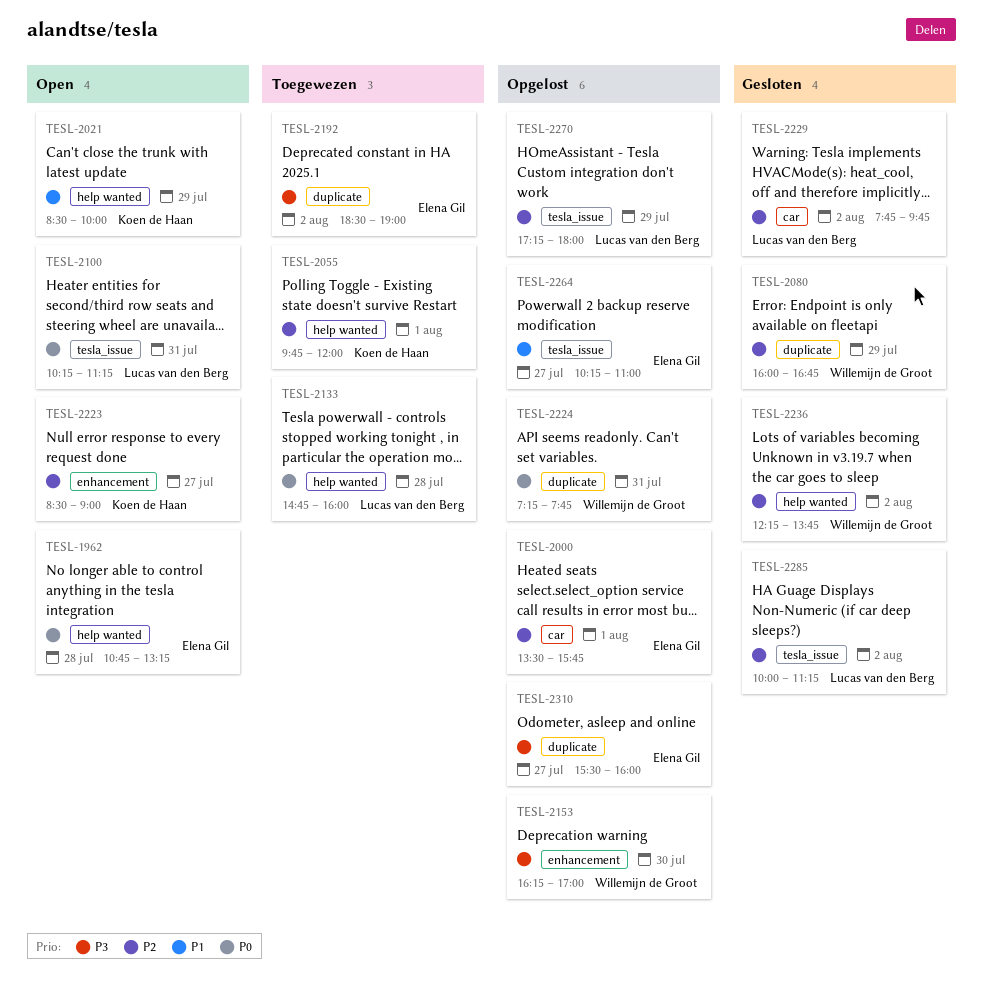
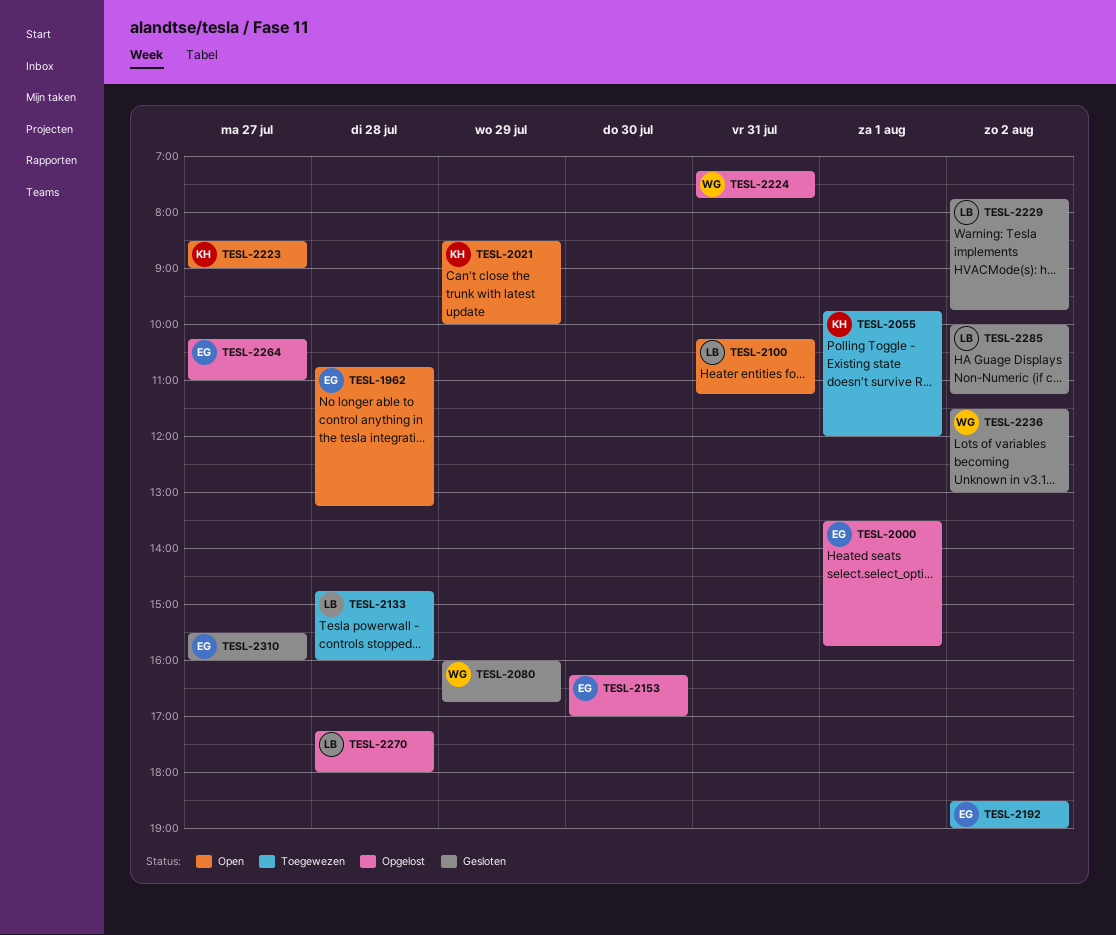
TESL-2153, owner: Willemijn de Groot -> Elena Gil
TESL-2236, begins: 12:15 -> 11:30
TESL-2236, ends: 13:45 -> 13:00
TESL-2270, day: Jul 29 -> Jul 28
TESL-2310, status: Opgelost -> Gesloten

